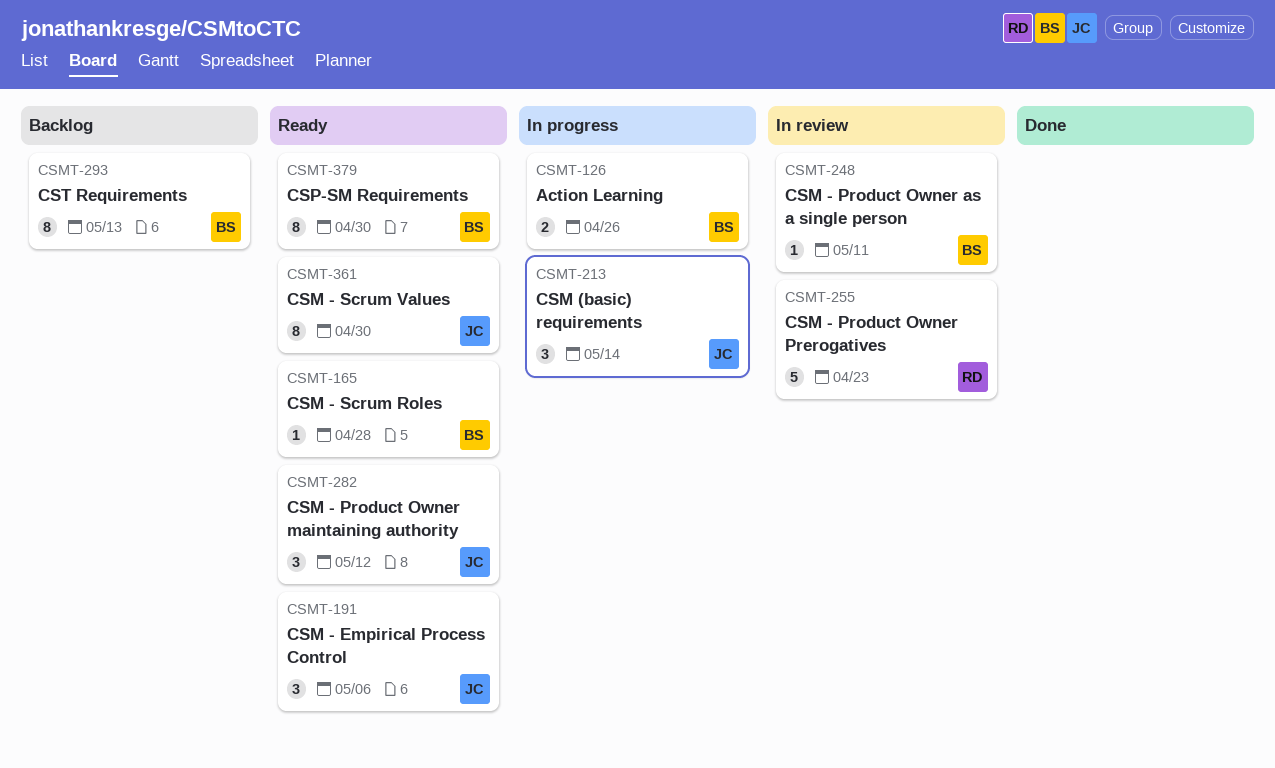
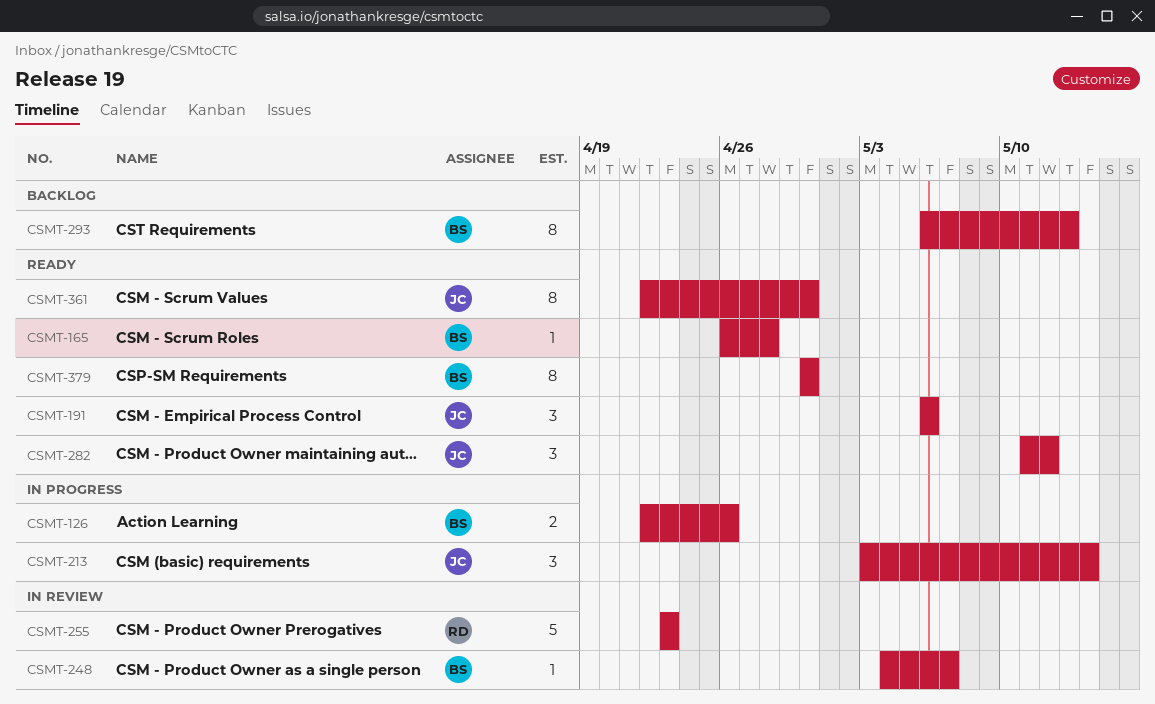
CSMT-248, due: May 11 -> May 7

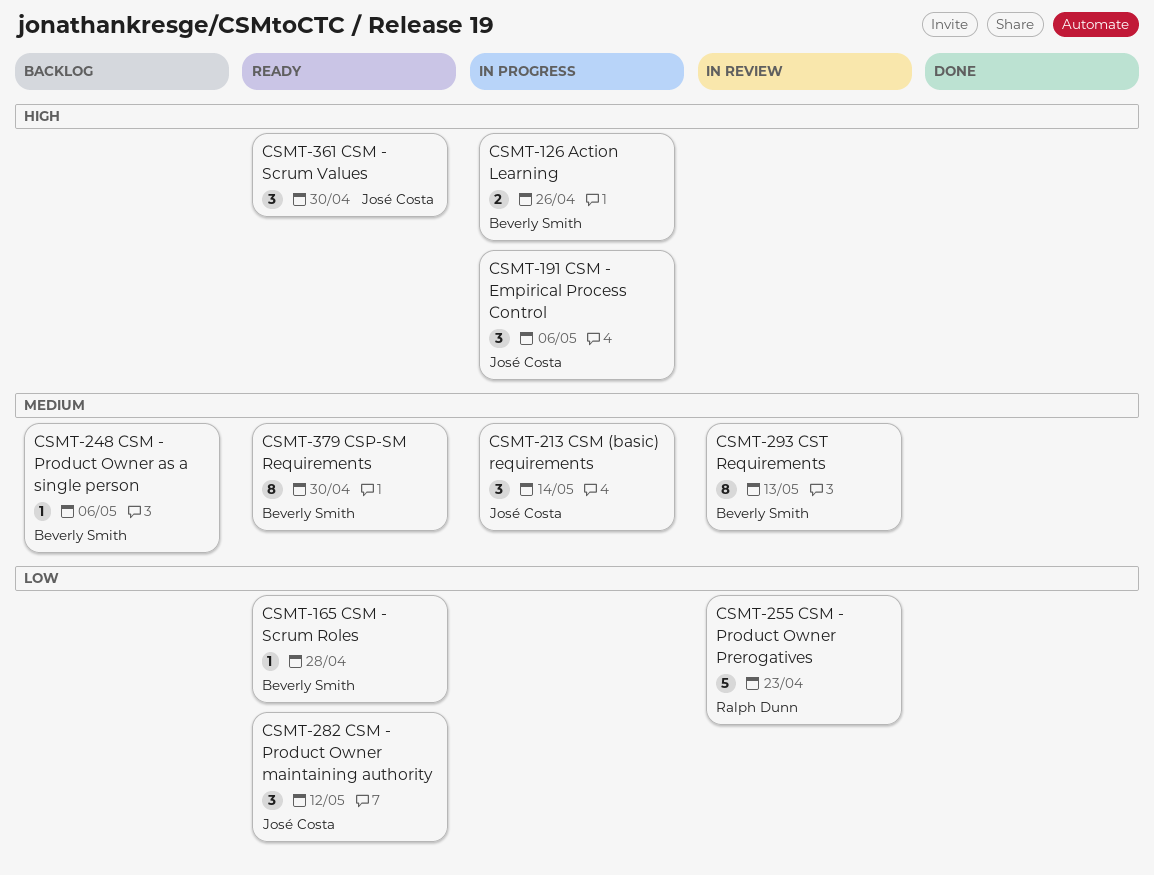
CSMT-191, status: Ready -> In progress
CSMT-248, status: In review -> Backlog
CSMT-248, due: May 7 -> May 6
CSMT-293, status: Backlog -> In review
CSMT-361, estimate: 8 -> 3

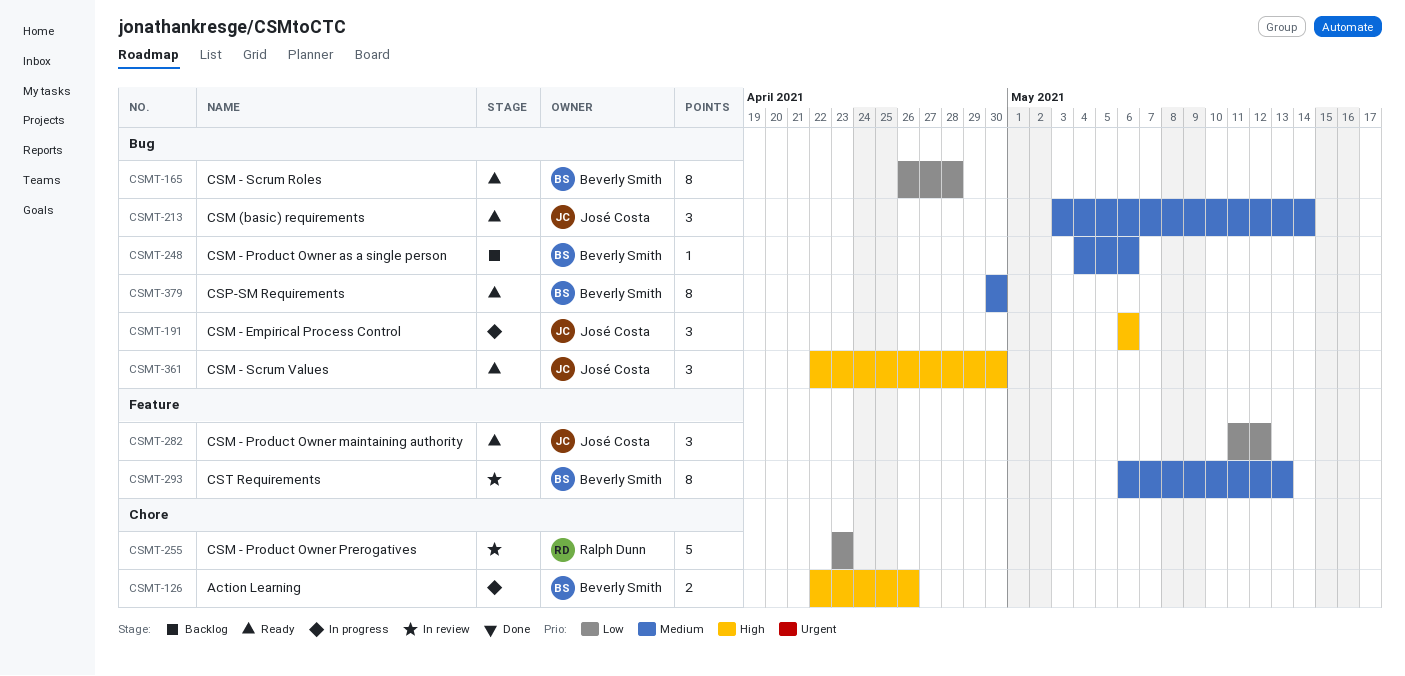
CSMT-165, estimate: 1 -> 8
CSMT-213, status: In progress -> Ready

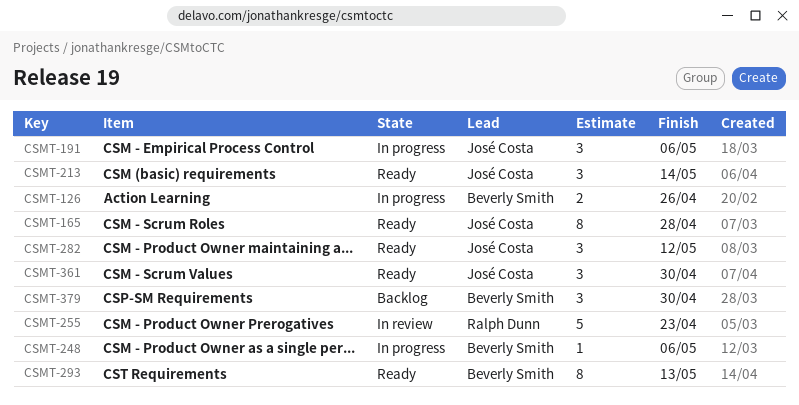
CSMT-165, owner: Beverly Smith -> José Costa
CSMT-248, status: Backlog -> In progress
CSMT-293, status: In review -> Ready
CSMT-379, status: Ready -> Backlog
CSMT-379, estimate: 8 -> 3

